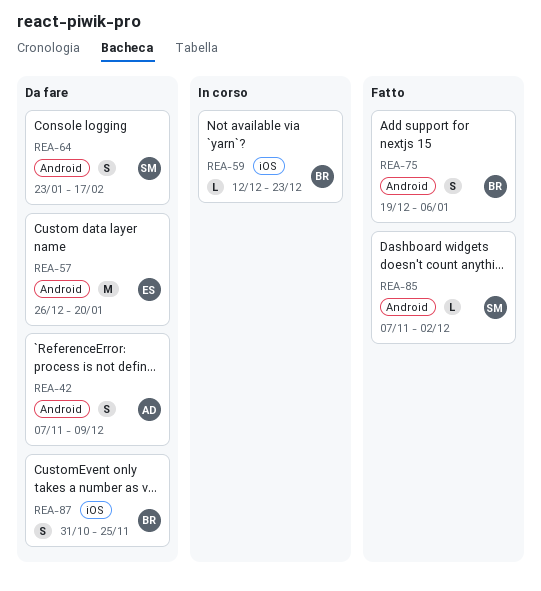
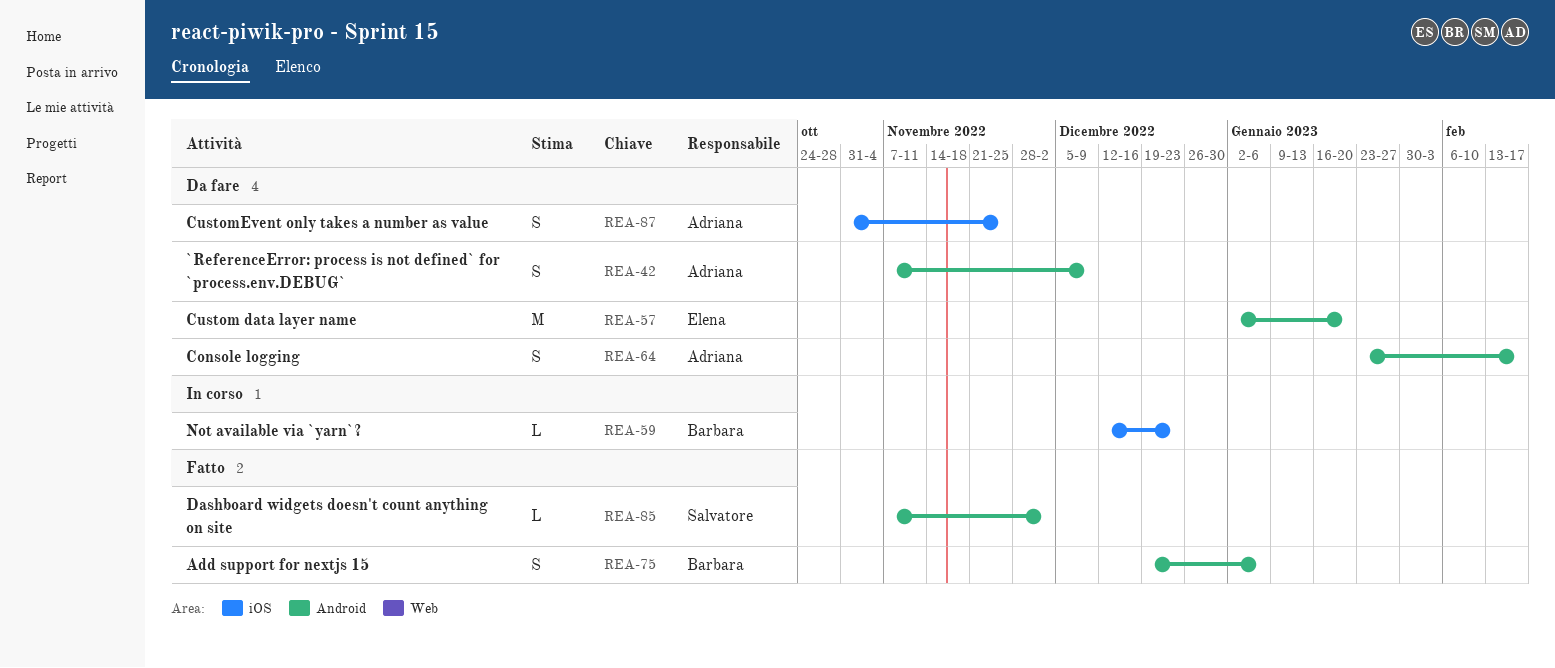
REA-57, start: Dec 26 -> Jan 2
REA-64, owner: Salvatore -> Adriana
REA-87, owner: Barbara -> Adriana

